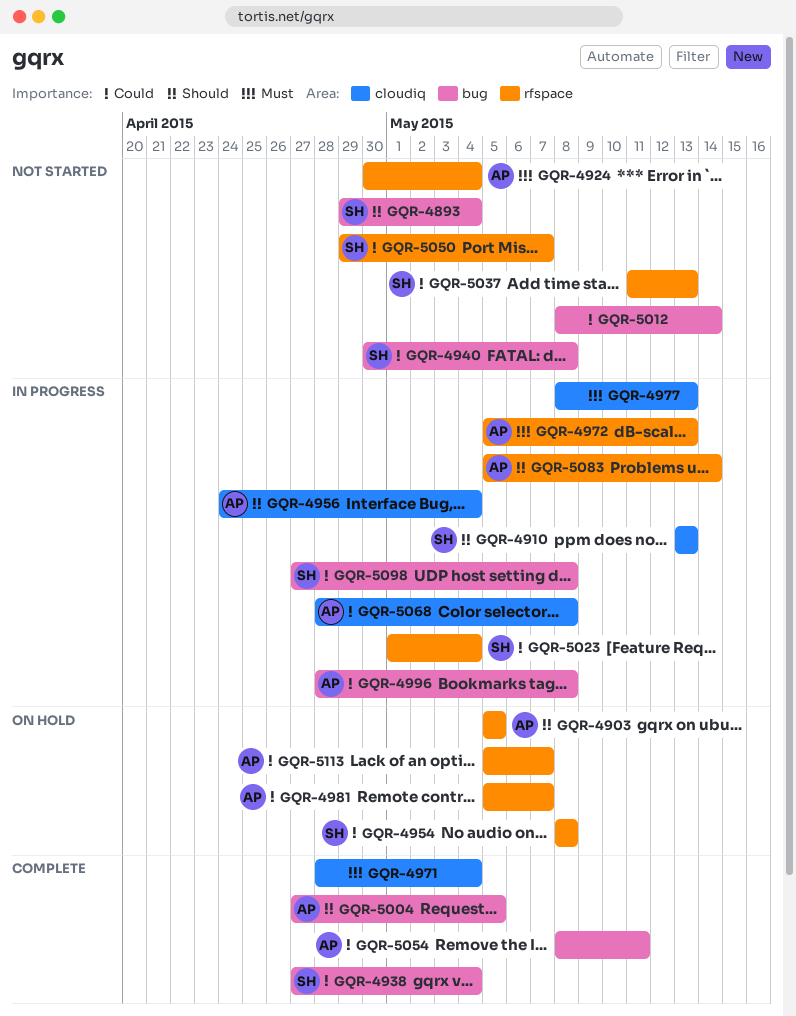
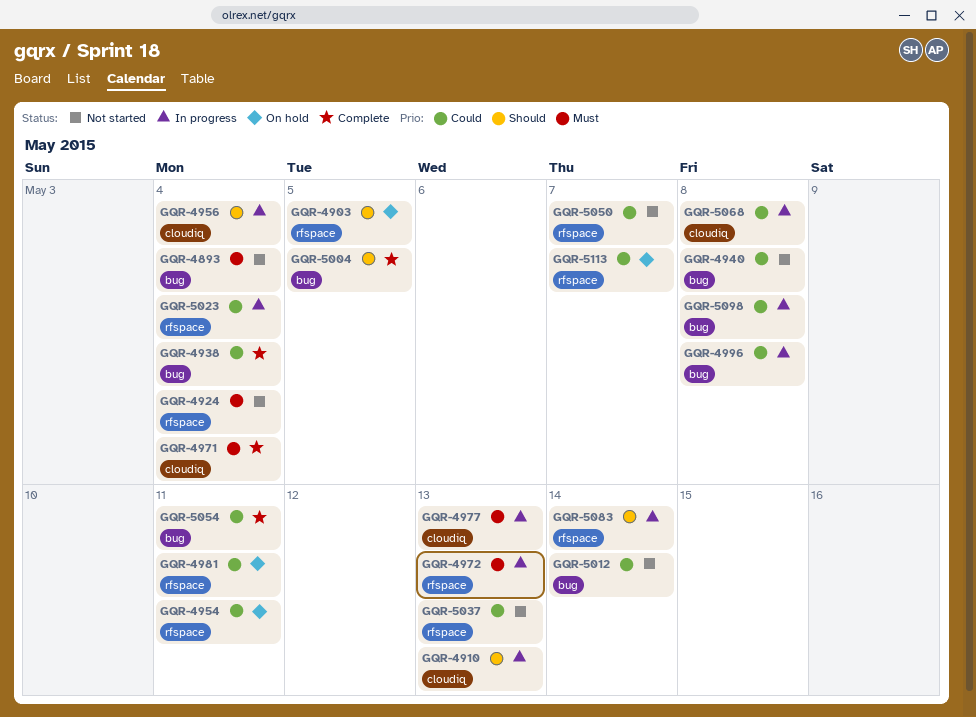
GQR-4893, priority: Should -> Must
GQR-4954, due: May 8 -> May 11
GQR-4981, due: May 7 -> May 11

